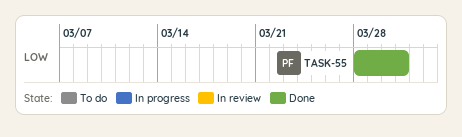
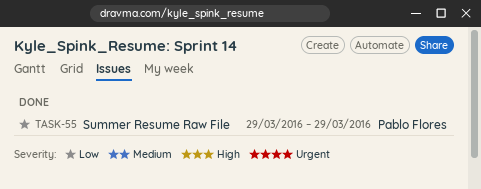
TASK-55, start: Mar 28 -> Mar 29
TASK-55, due: Mar 31 -> Mar 29

